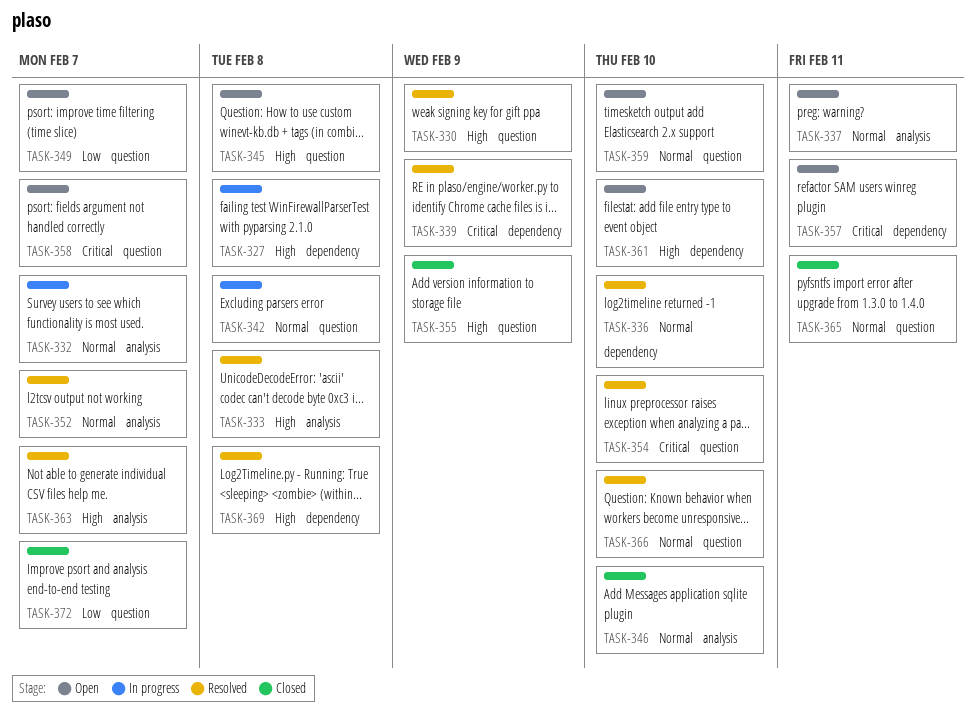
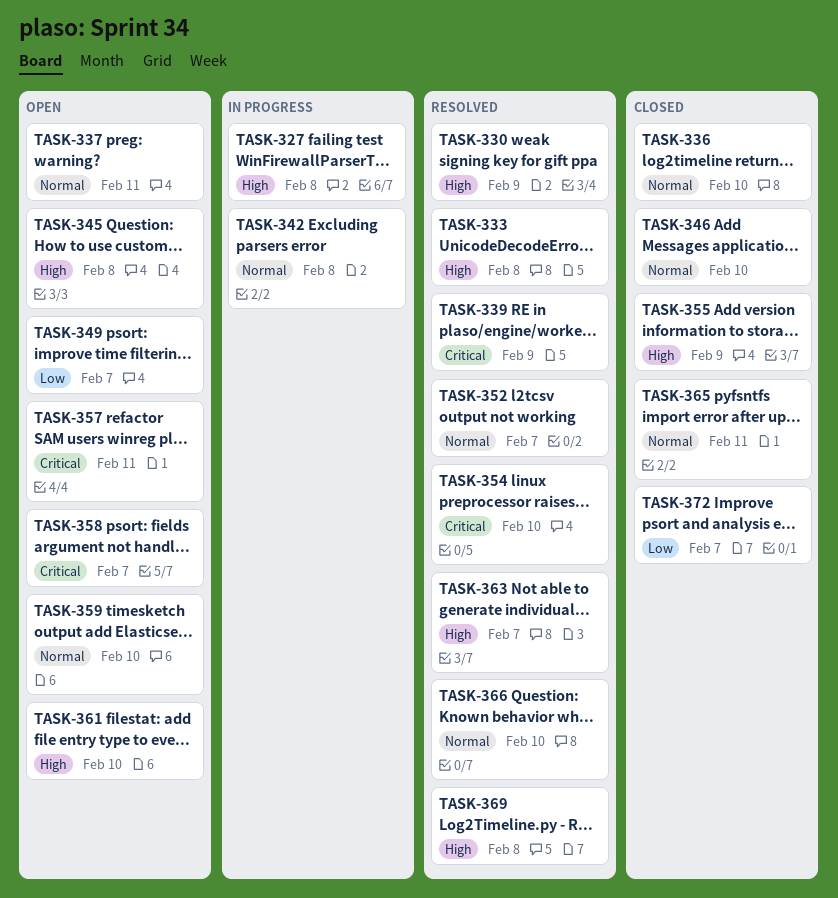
TASK-332: present -> none
TASK-336, status: Resolved -> Closed

